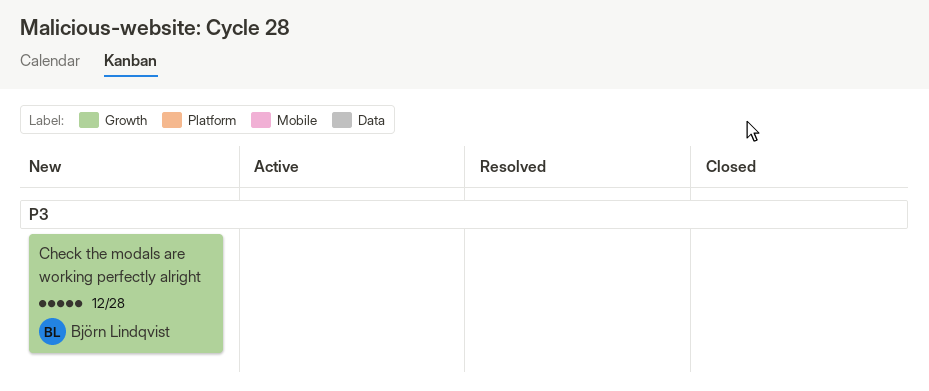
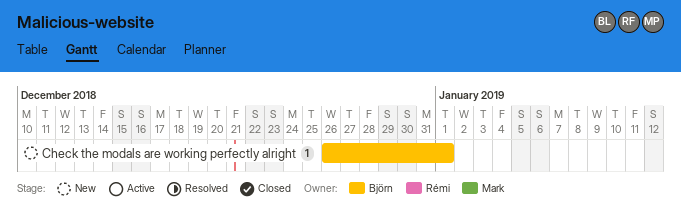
Check the modals are working perfectly alright, estimate: 5 -> 1
Check the modals are working perfectly alright, due: Dec 28 -> Jan 1

